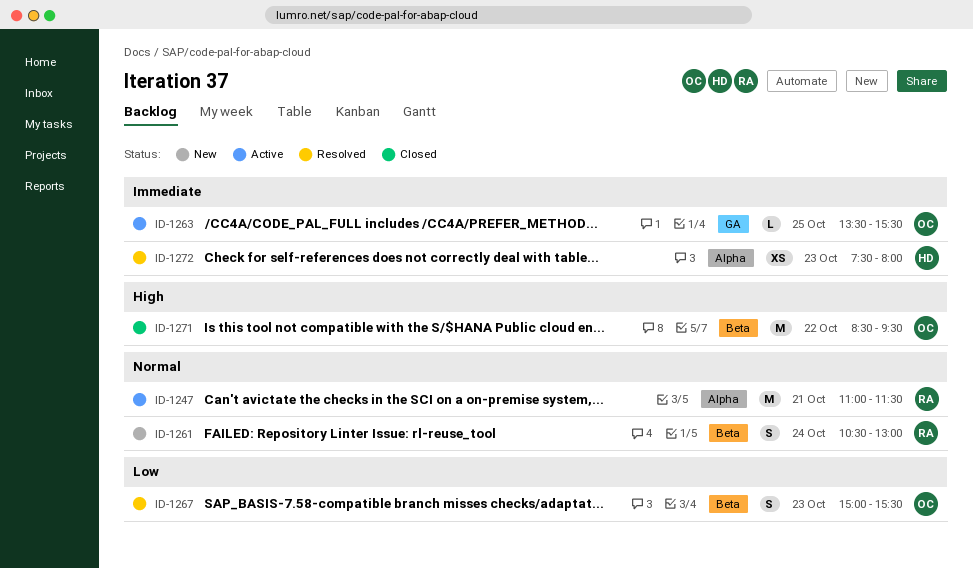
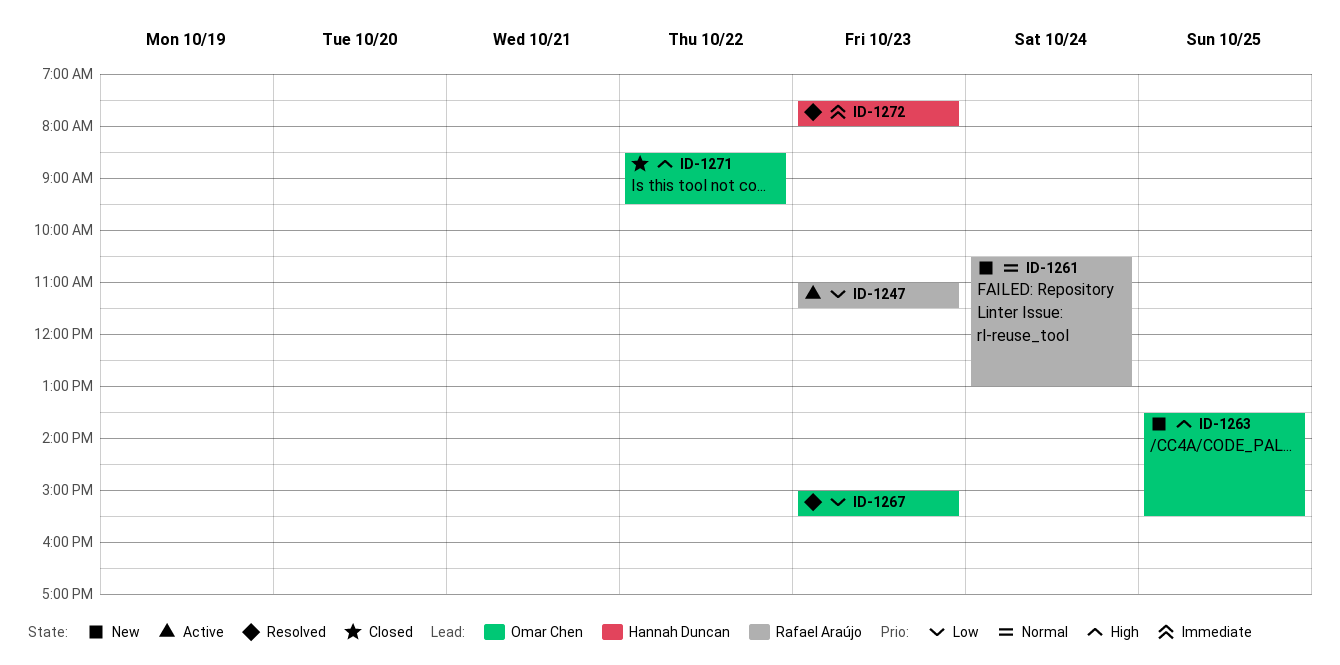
ID-1247, priority: Normal -> Low
ID-1247, day: Oct 21 -> Oct 23
ID-1263, status: Active -> New
ID-1263, priority: Immediate -> High

